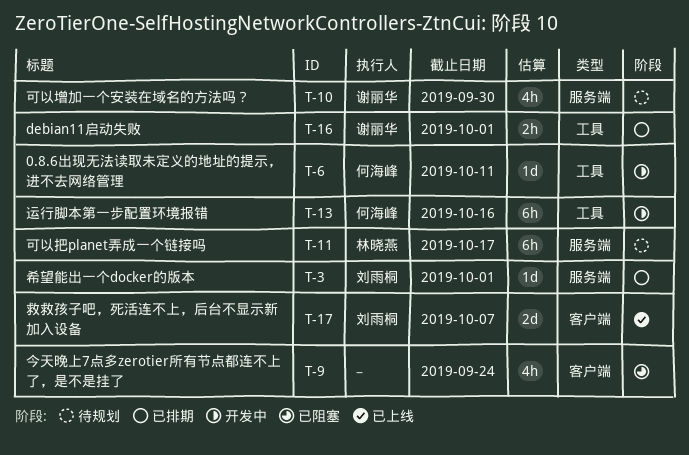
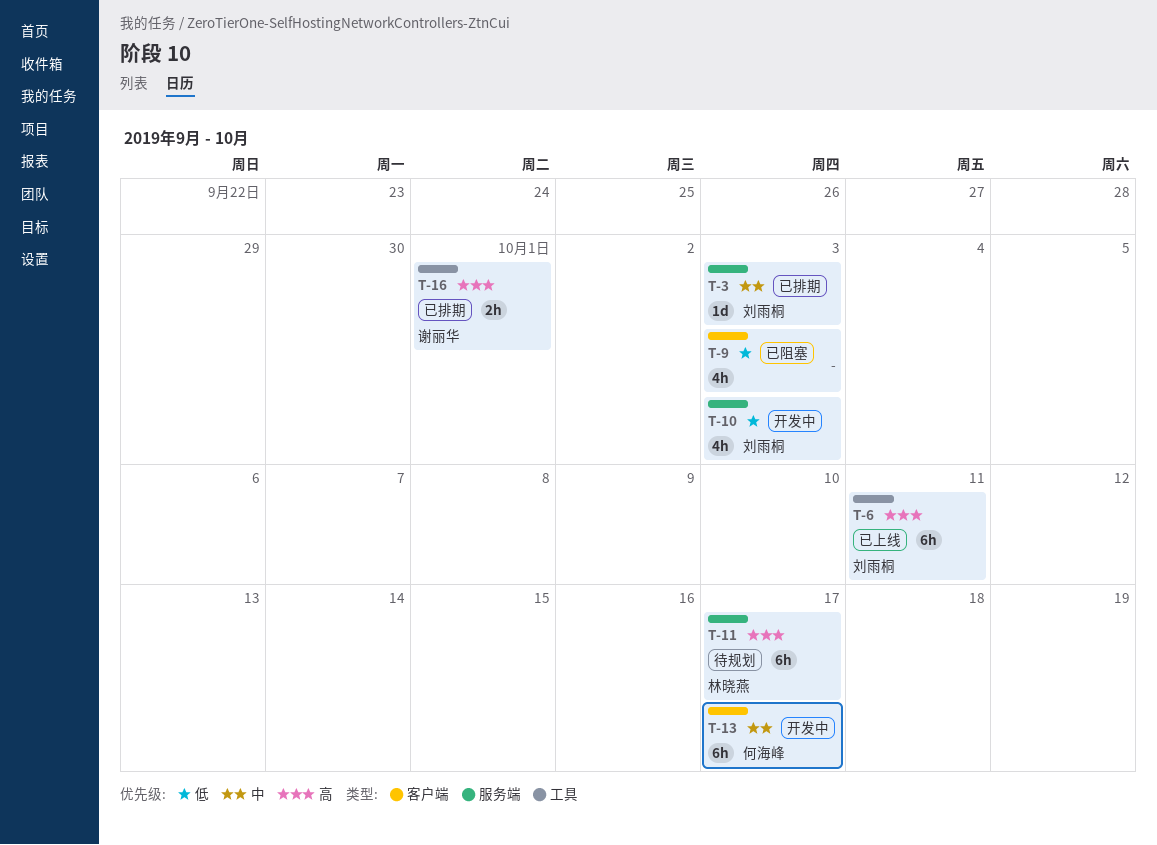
T-3, due: Oct 1 -> Oct 3
T-6, status: 开发中 -> 已上线
T-6, owner: 何海峰 -> 刘雨桐
T-6, estimate: 1d -> 6h
T-9, due: Sep 24 -> Oct 3
T-10, status: 待规划 -> 开发中
T-10, owner: 谢丽华 -> 刘雨桐
T-10, due: Sep 30 -> Oct 3
T-13, label: 工具 -> 客户端
T-13, due: Oct 16 -> Oct 17
T-17: present -> none

